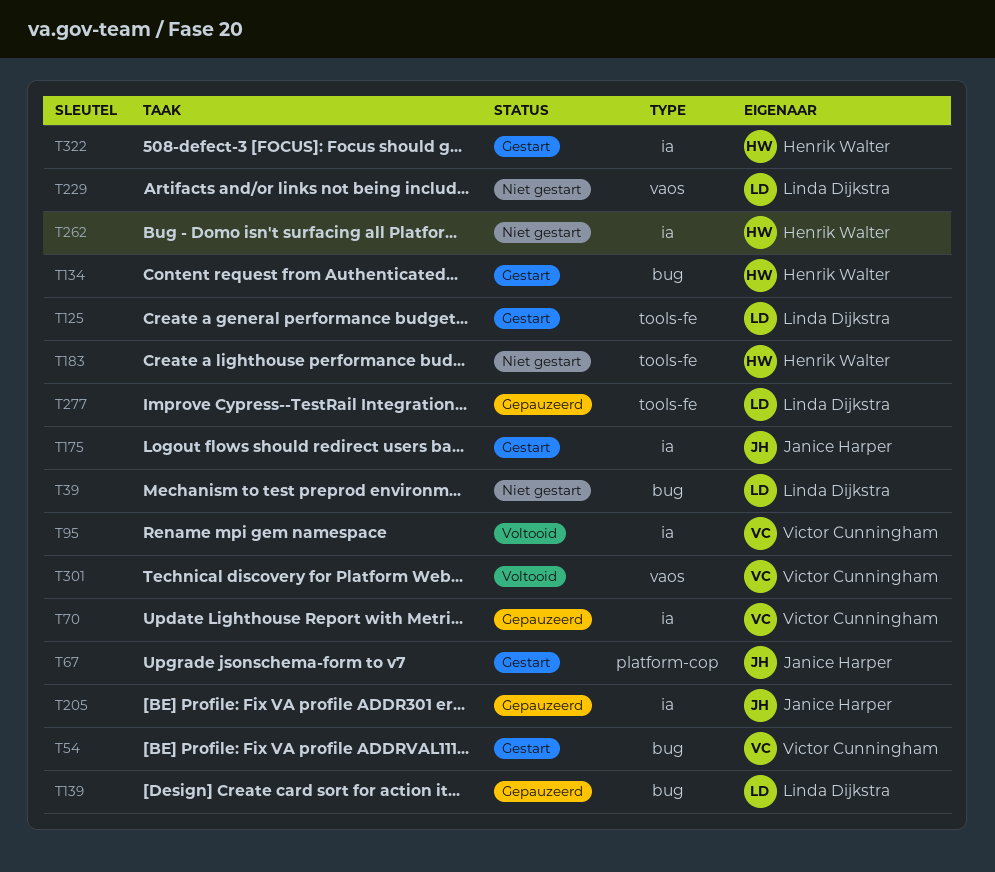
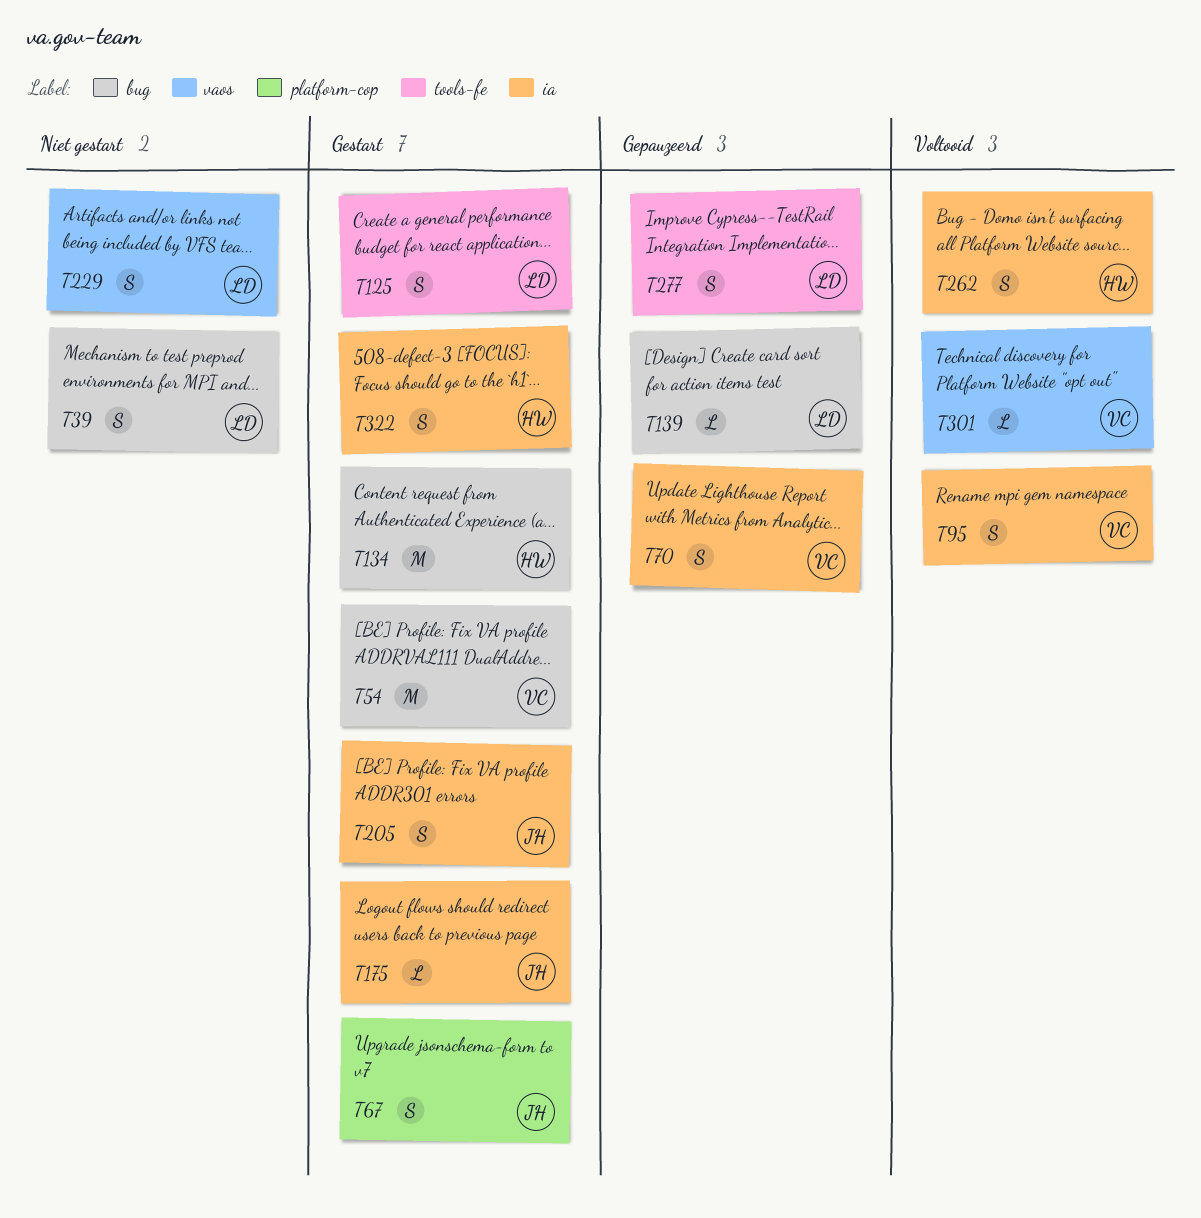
T183: present -> none
T205, status: Gepauzeerd -> Gestart
T262, status: Niet gestart -> Voltooid

